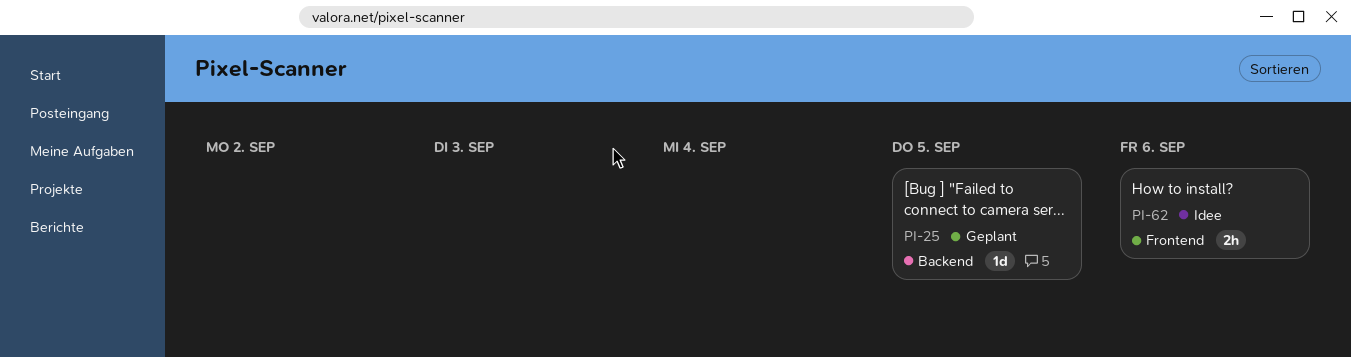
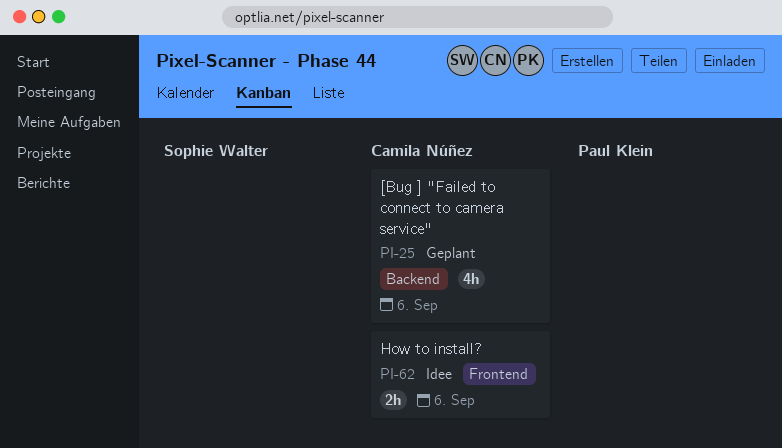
PI-25, estimate: 1d -> 4h
PI-25, due: Sep 5 -> Sep 6

